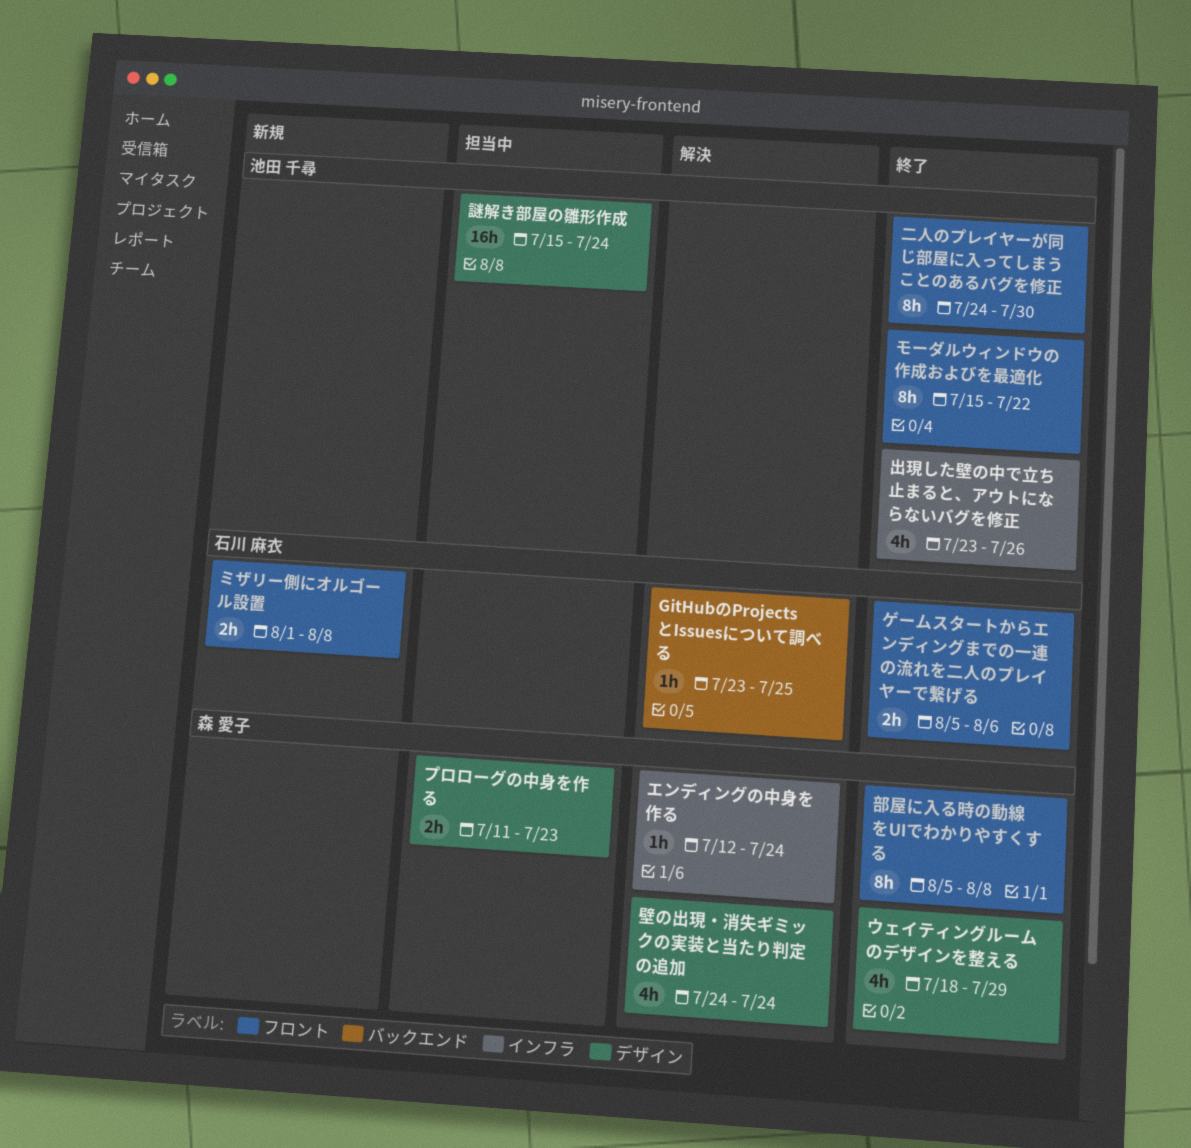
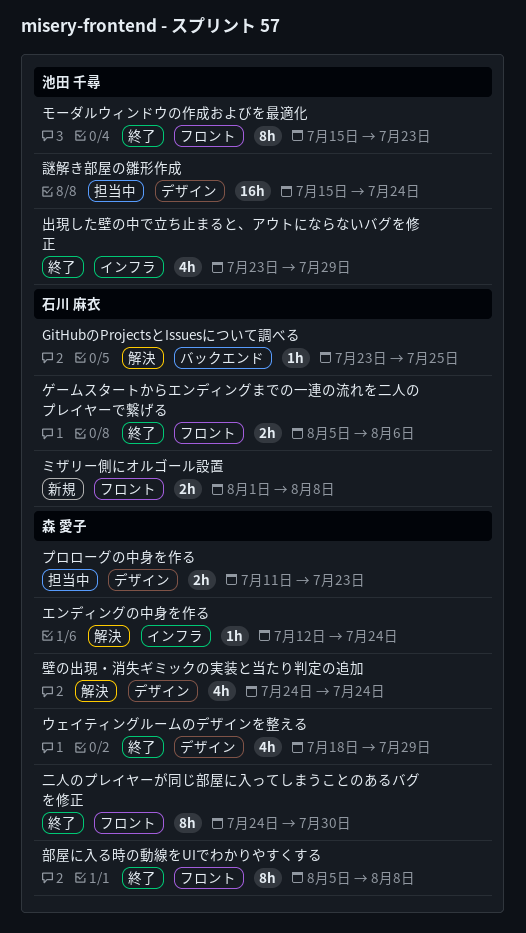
モーダルウィンドウの作成およびを最適化, due: Jul 22 -> Jul 23
二人のプレイヤーが同じ部屋に入ってしまうことのあるバグを修正, owner: 池田 千尋 -> 森 愛子
出現した壁の中で立ち止まると、アウトにならないバグを修正, due: Jul 26 -> Jul 29

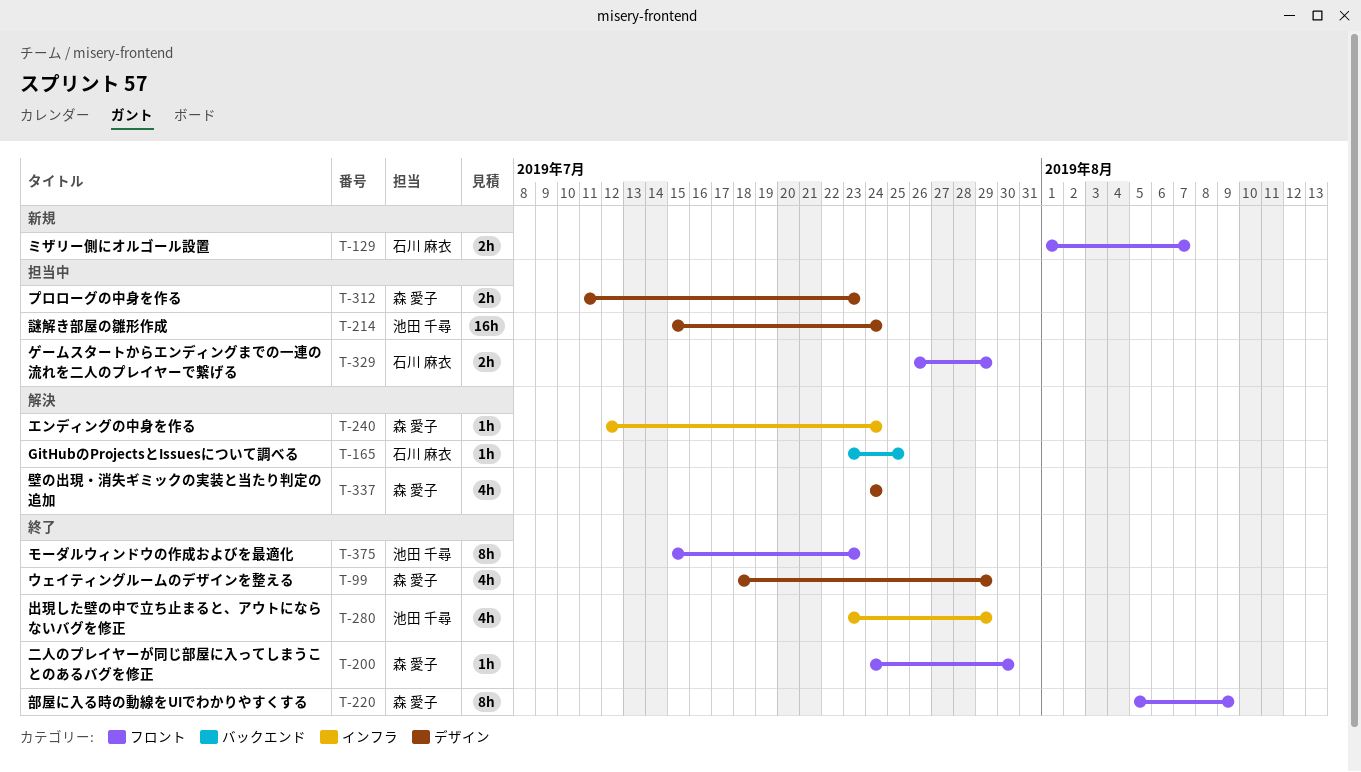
ゲームスタートからエンディングまでの一連の流れを二人のプレイヤーで繋げる, status: 終了 -> 担当中
ゲームスタートからエンディングまでの一連の流れを二人のプレイヤーで繋げる, start: Aug 5 -> Jul 26
ゲームスタートからエンディングまでの一連の流れを二人のプレイヤーで繋げる, due: Aug 6 -> Jul 29
ミザリー側にオルゴール設置, due: Aug 8 -> Aug 7
二人のプレイヤーが同じ部屋に入ってしまうことのあるバグを修正, estimate: 8h -> 1h
部屋に入る時の動線をUIでわかりやすくする, due: Aug 8 -> Aug 9

